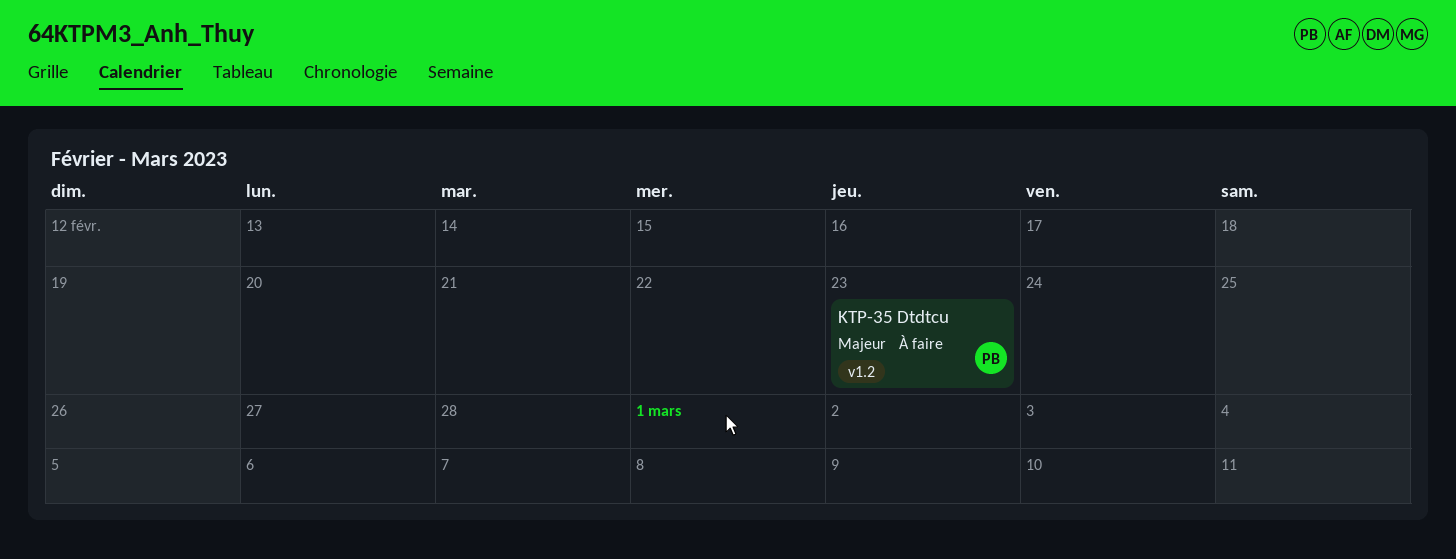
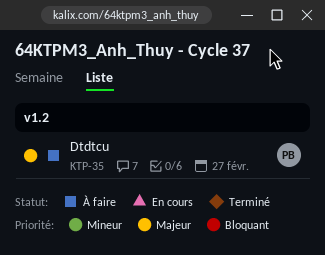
KTP-35, due: Feb 23 -> Feb 27

